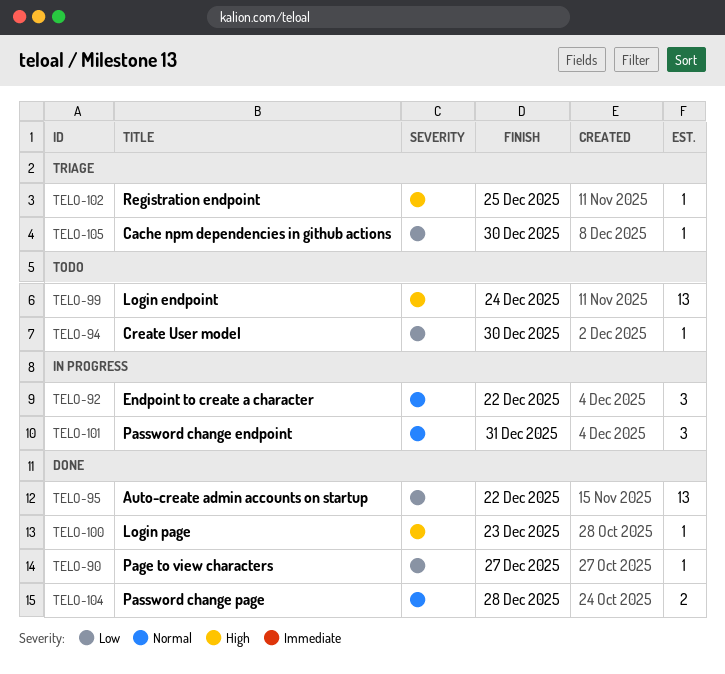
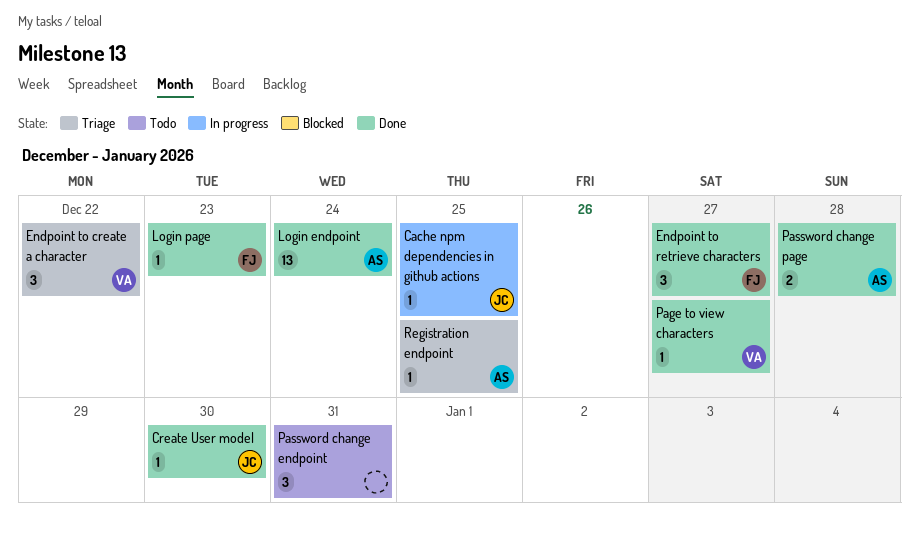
Auto-create admin accounts on startup: present -> none
Cache npm dependencies in github actions, status: Triage -> In progress
Cache npm dependencies in github actions, due: Dec 30 -> Dec 25
Create User model, status: Todo -> Done
Endpoint to create a character, status: In progress -> Triage
Endpoint to retrieve characters: none -> present
Login endpoint, status: Todo -> Done
Password change endpoint, status: In progress -> Todo

